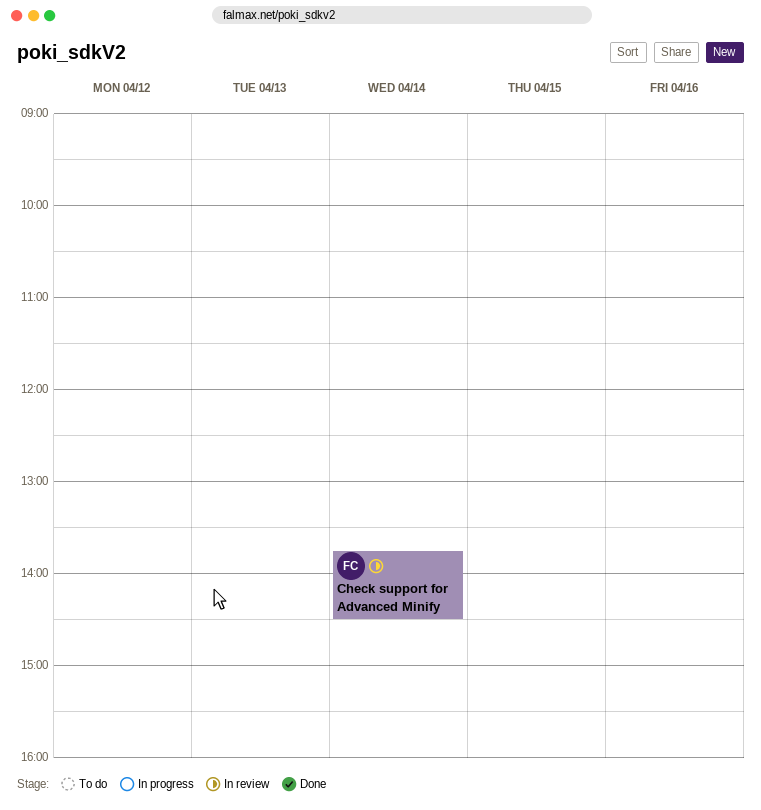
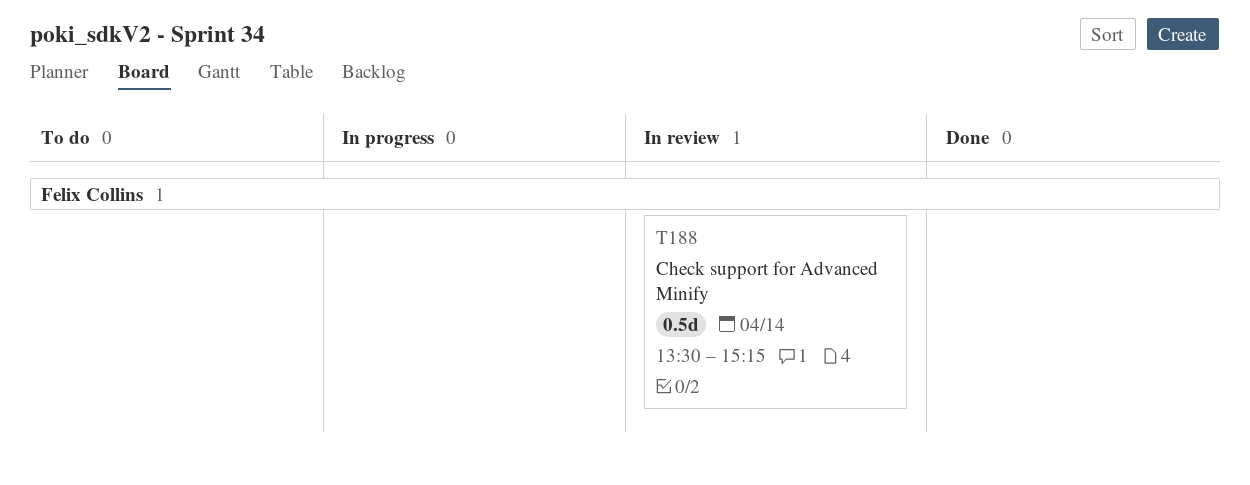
Check support for Advanced Minify, begins: 13:45 -> 13:30
Check support for Advanced Minify, ends: 14:30 -> 15:15

